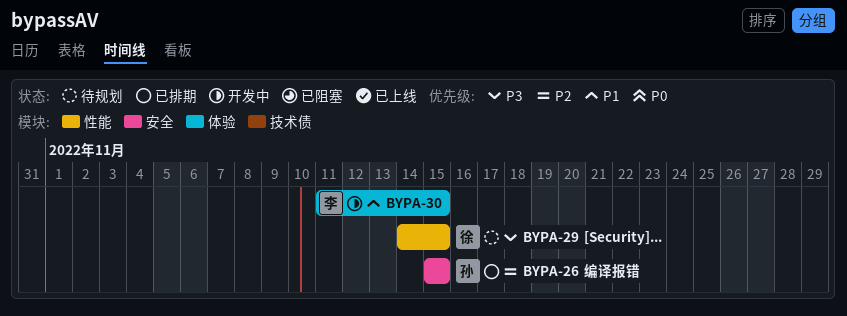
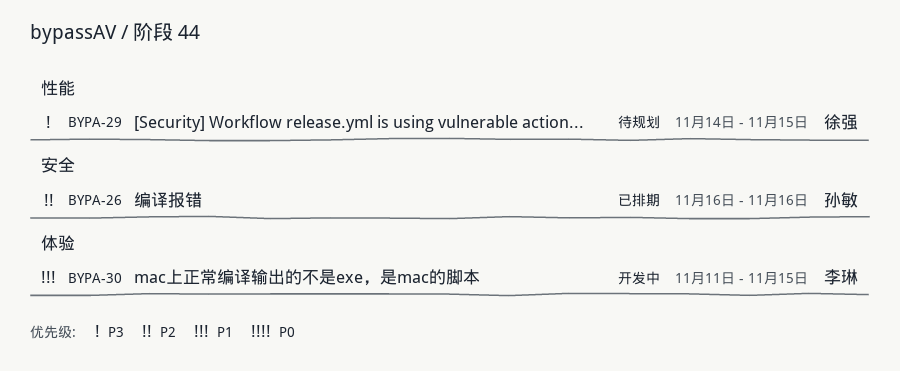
BYPA-26, start: Nov 15 -> Nov 16
BYPA-26, due: Nov 15 -> Nov 16

